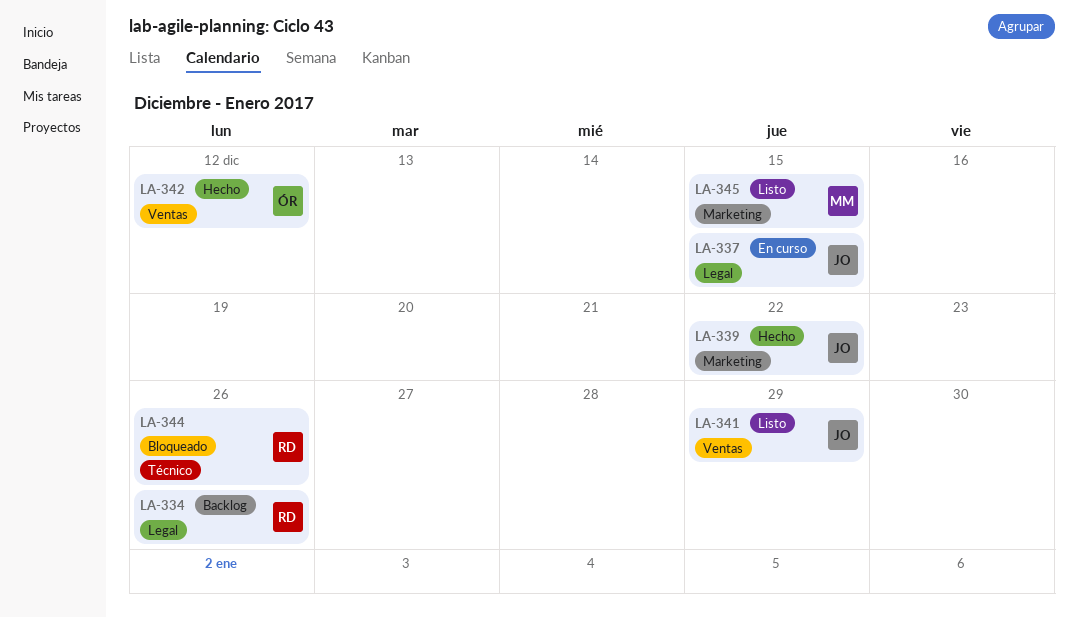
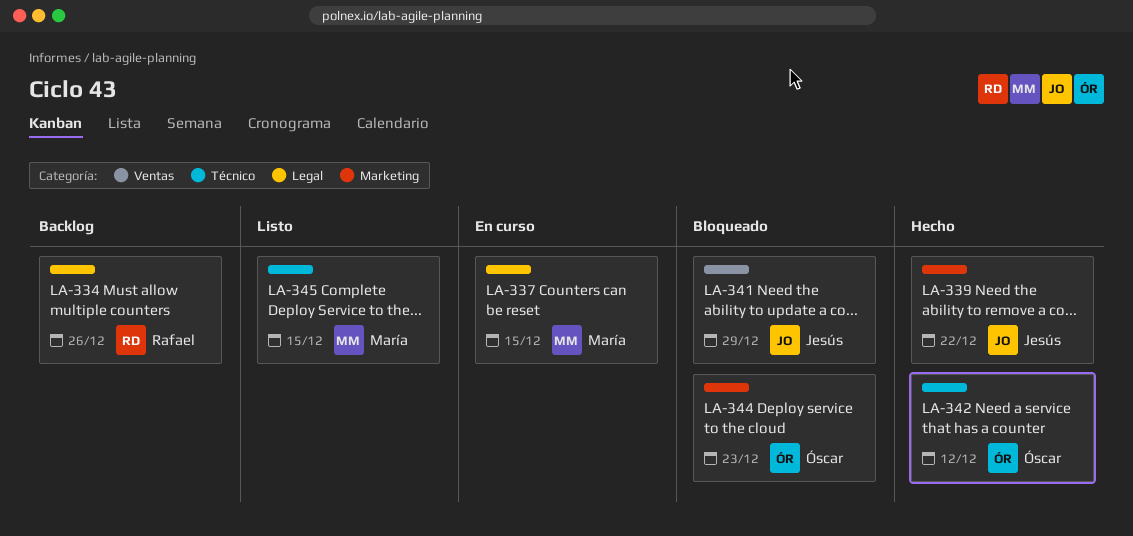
LA-337, owner: Jesús -> María
LA-341, status: Listo -> Bloqueado
LA-342, label: Ventas -> Técnico
LA-344, owner: Rafael -> Óscar
LA-344, label: Técnico -> Marketing
LA-344, due: Dec 26 -> Dec 23
LA-345, label: Marketing -> Técnico

